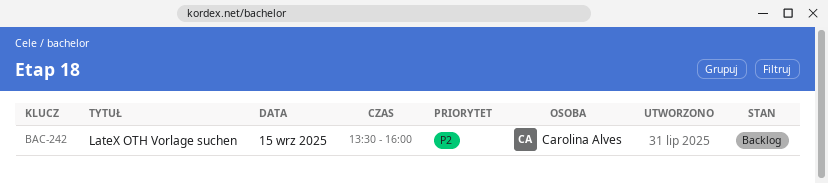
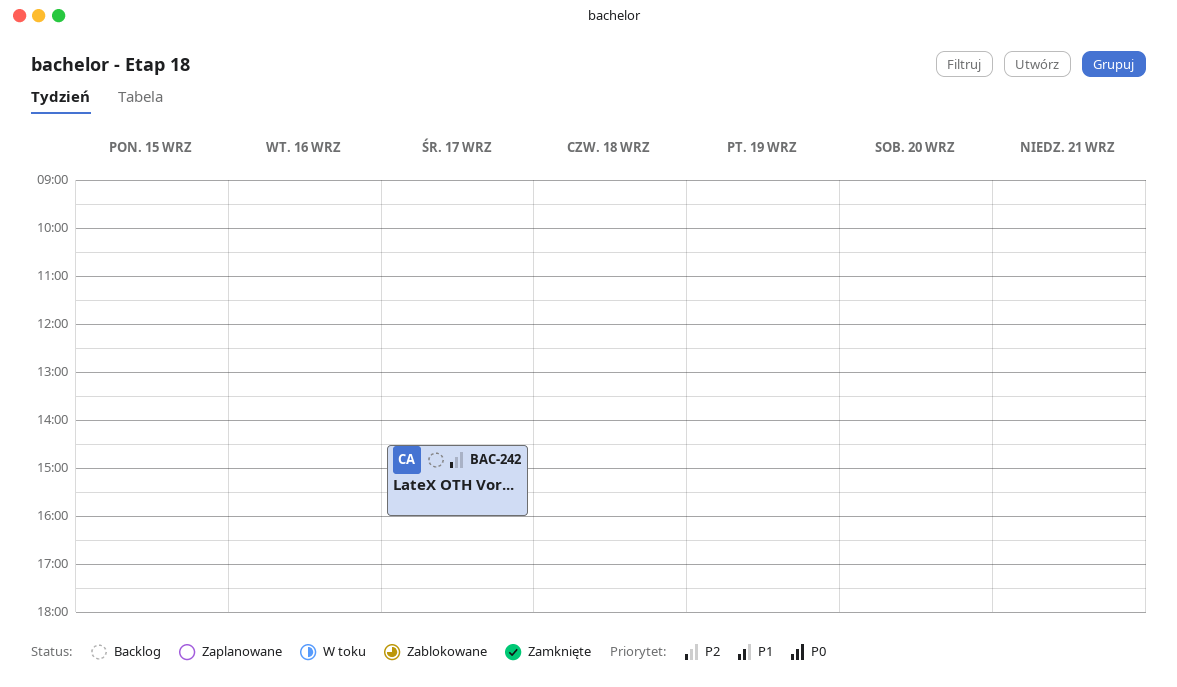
BAC-242, day: Sep 15 -> Sep 17
BAC-242, begins: 13:30 -> 14:30

